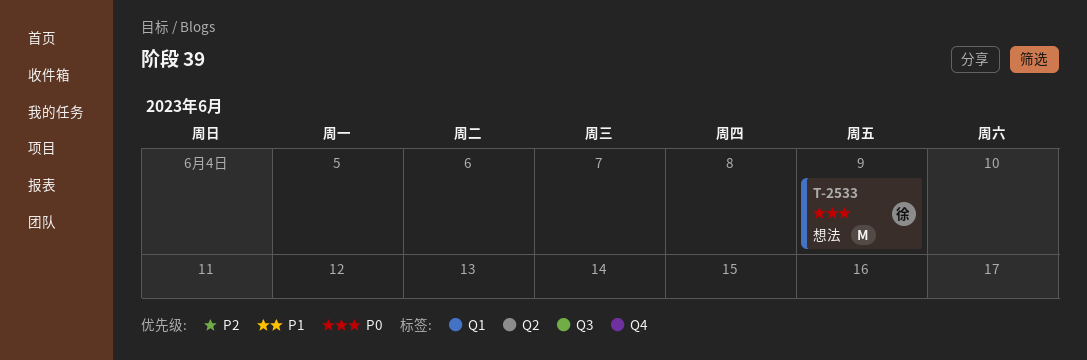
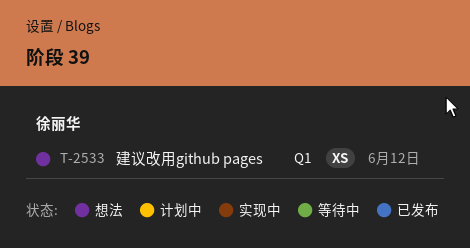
T-2533, estimate: M -> XS
T-2533, due: Jun 9 -> Jun 12

